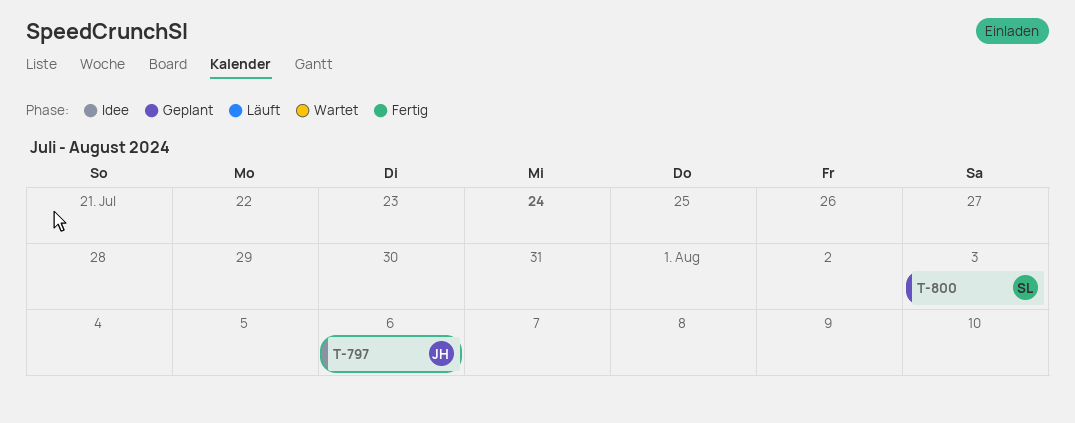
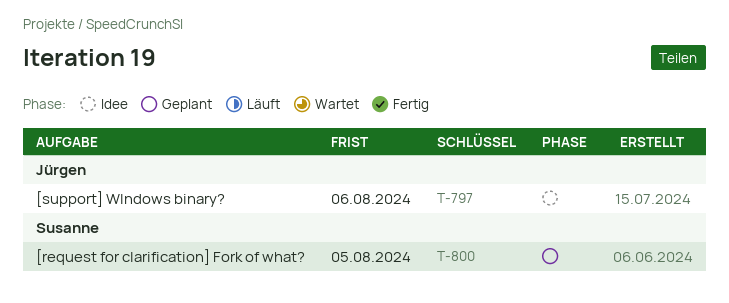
T-800, due: Aug 3 -> Aug 5

